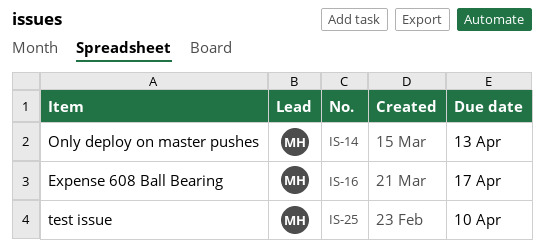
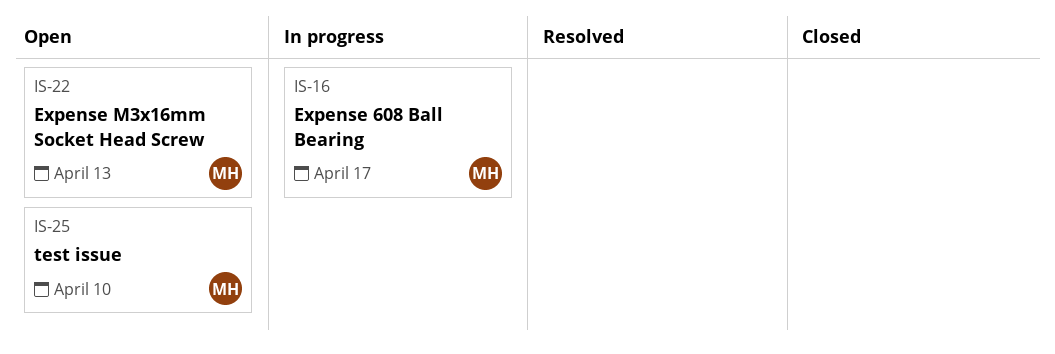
IS-14: present -> none
IS-22: none -> present

